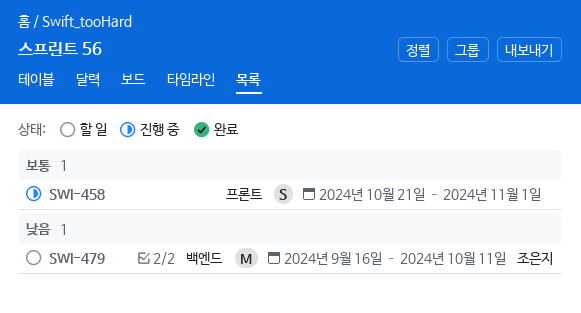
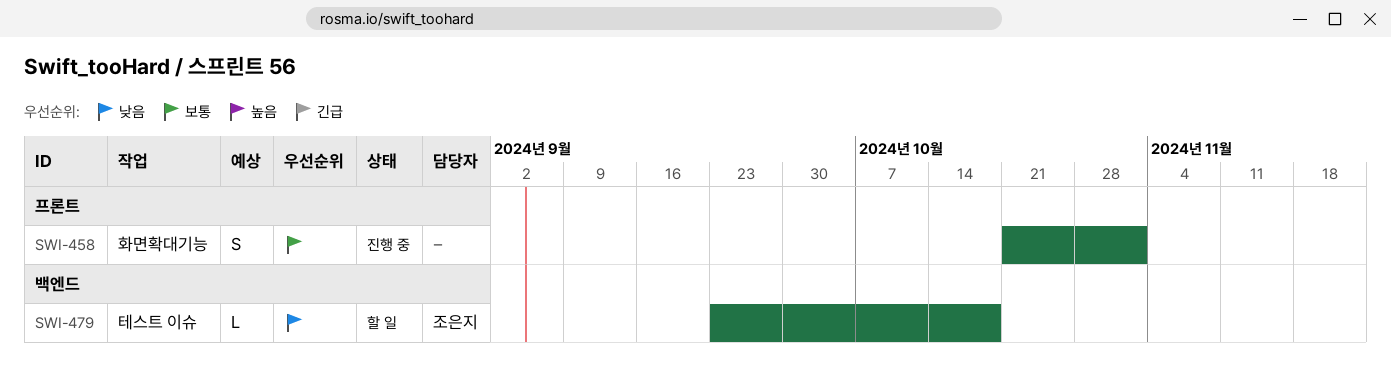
SWI-479, estimate: M -> L
SWI-479, start: Sep 16 -> Sep 23
SWI-479, due: Oct 11 -> Oct 18

